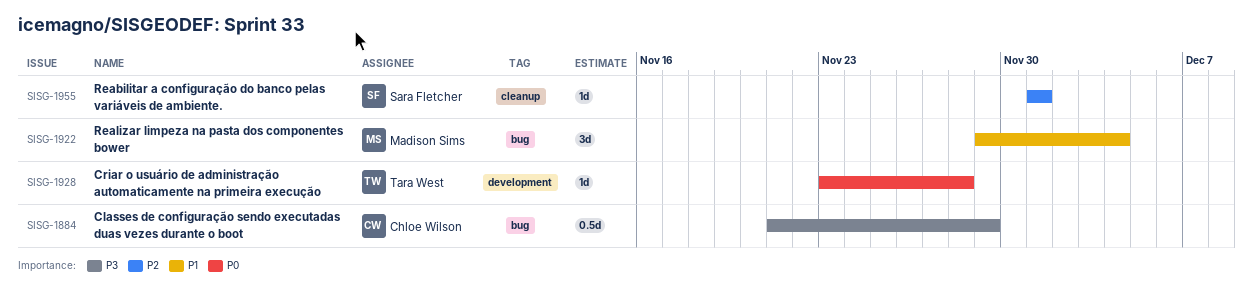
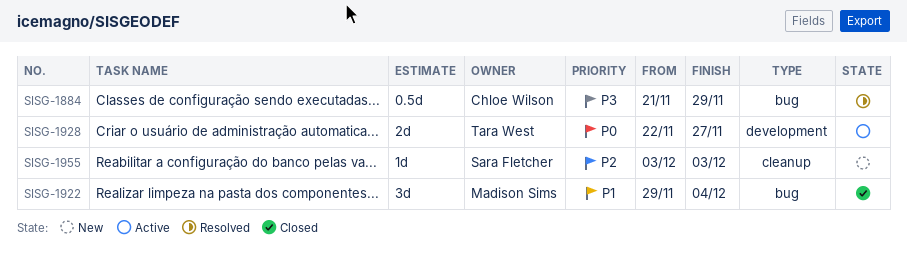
SISG-1928, estimate: 1d -> 2d
SISG-1928, start: Nov 23 -> Nov 22
SISG-1928, due: Nov 28 -> Nov 27
SISG-1955, start: Dec 1 -> Dec 3
SISG-1955, due: Dec 1 -> Dec 3

